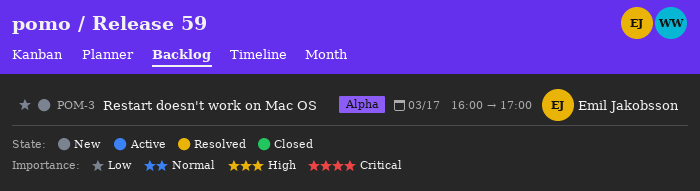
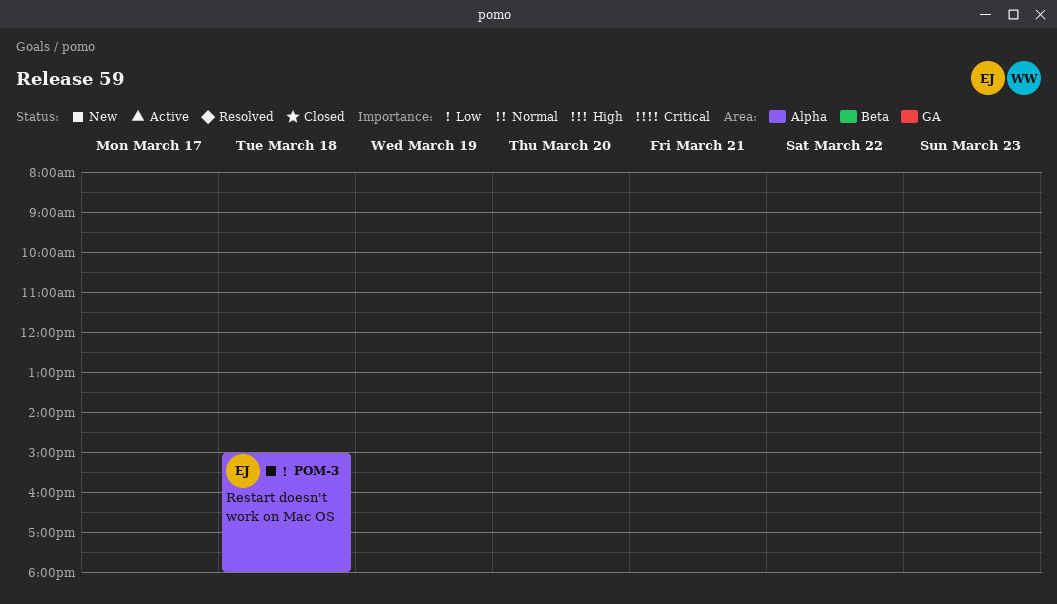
POM-3, day: Mar 17 -> Mar 18
POM-3, begins: 16:00 -> 15:00
POM-3, ends: 17:00 -> 18:00

